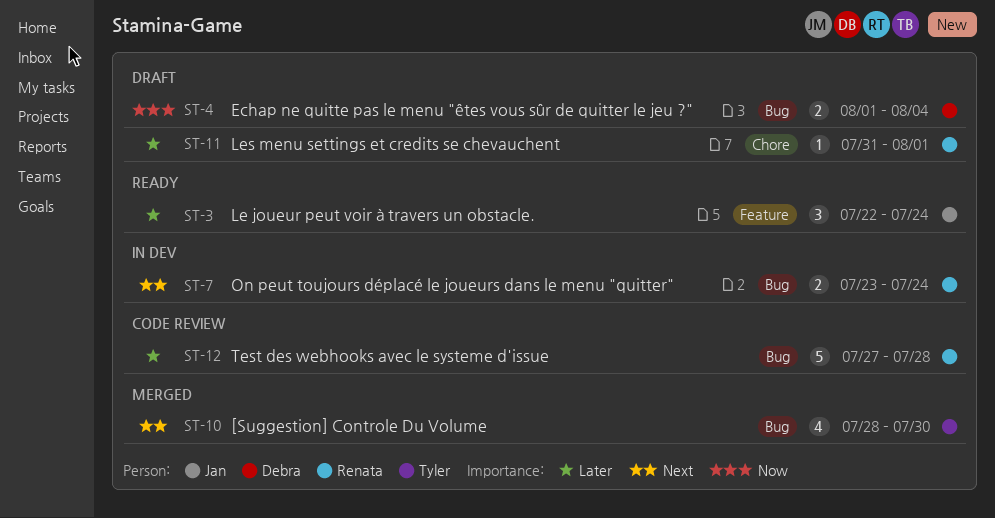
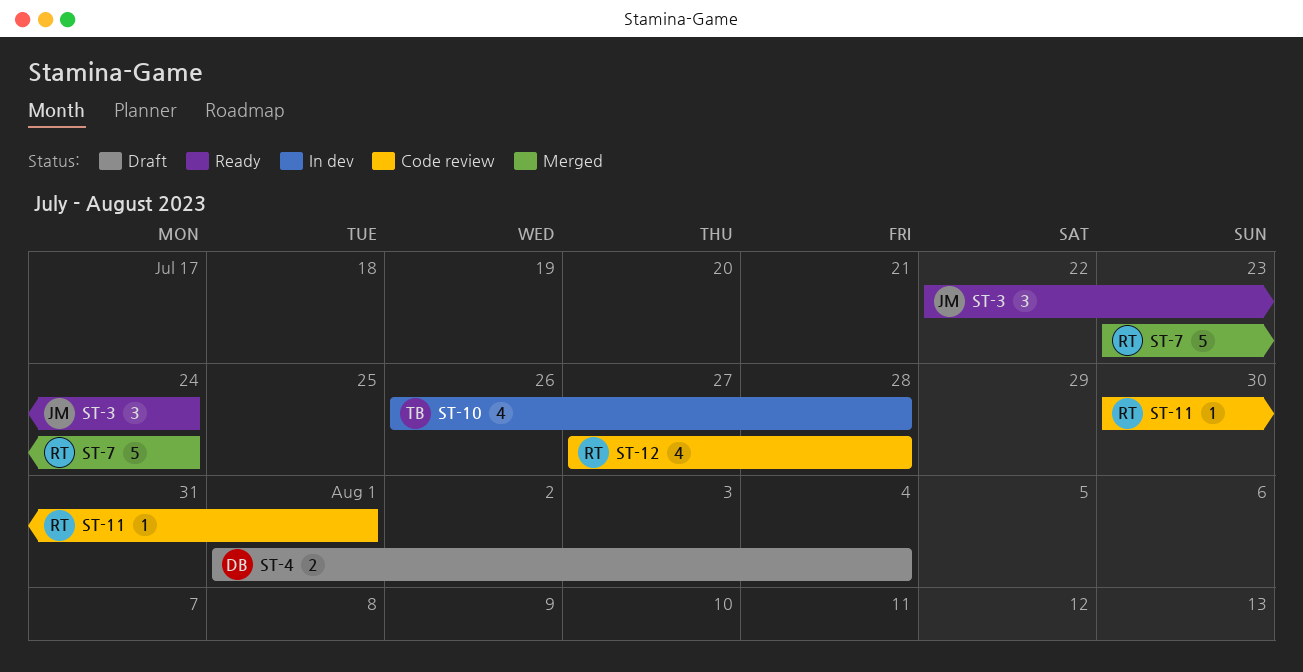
ST-7, status: In dev -> Merged
ST-7, estimate: 2 -> 5
ST-10, status: Merged -> In dev
ST-10, start: Jul 28 -> Jul 26
ST-10, due: Jul 30 -> Jul 28
ST-11, status: Draft -> Code review
ST-11, start: Jul 31 -> Jul 30
ST-12, estimate: 5 -> 4

